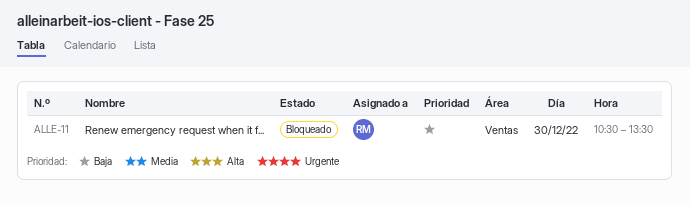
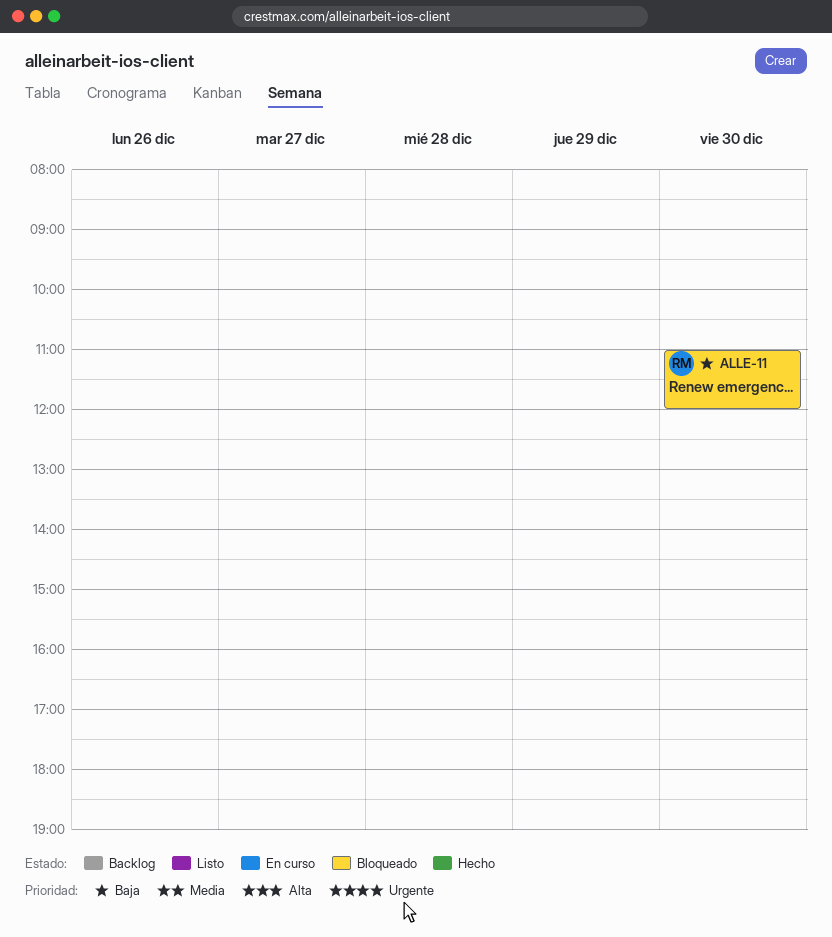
ALLE-11, begins: 10:30 -> 11:00
ALLE-11, ends: 13:30 -> 12:00

